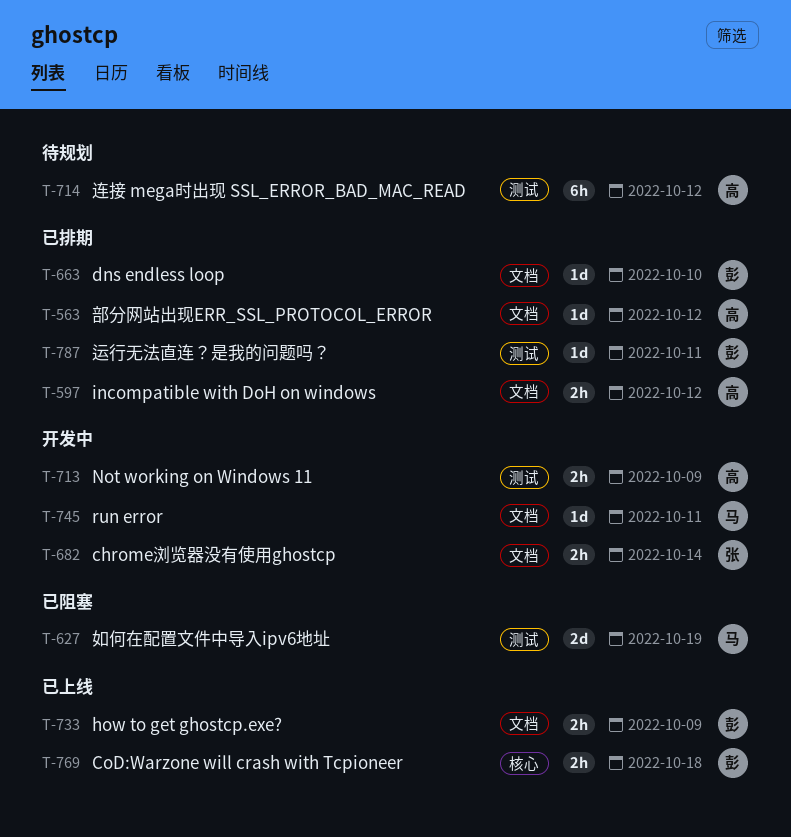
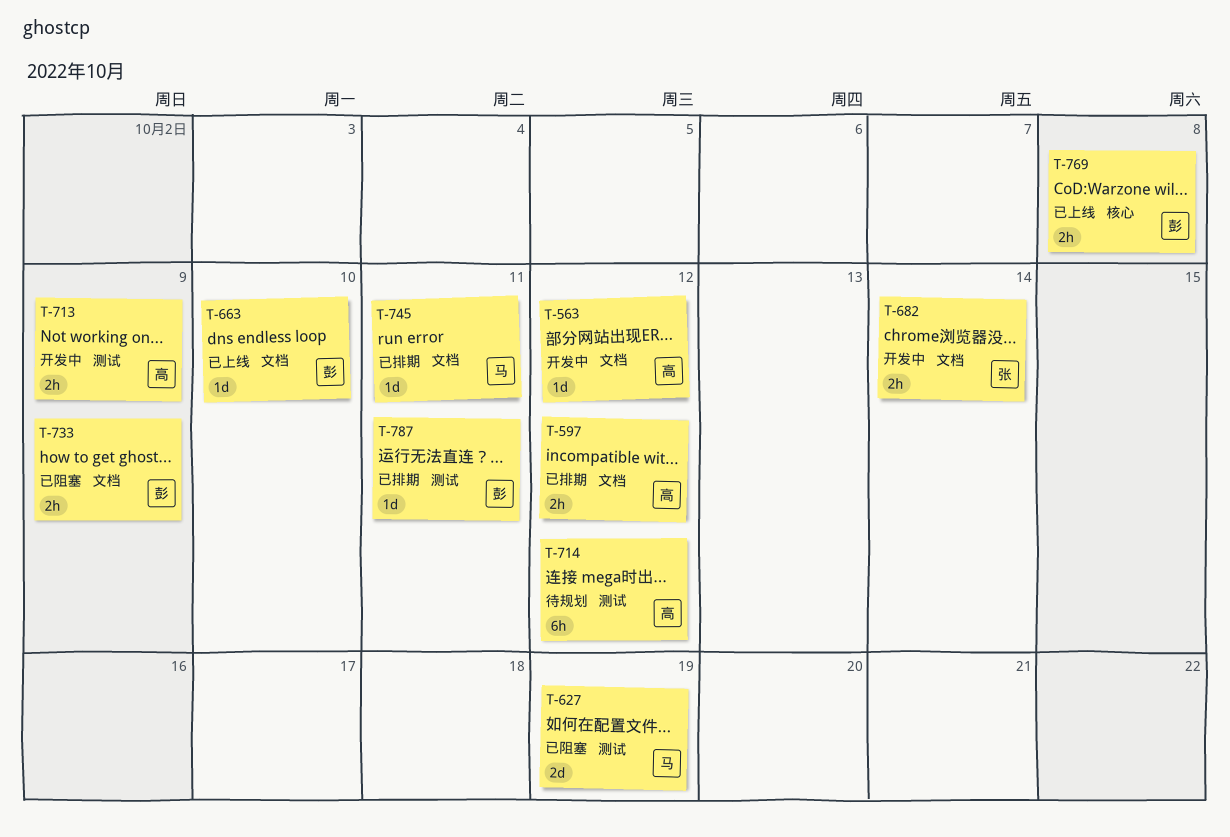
T-563, status: 已排期 -> 开发中
T-663, status: 已排期 -> 已上线
T-733, status: 已上线 -> 已阻塞
T-745, status: 开发中 -> 已排期
T-769, due: Oct 18 -> Oct 8

